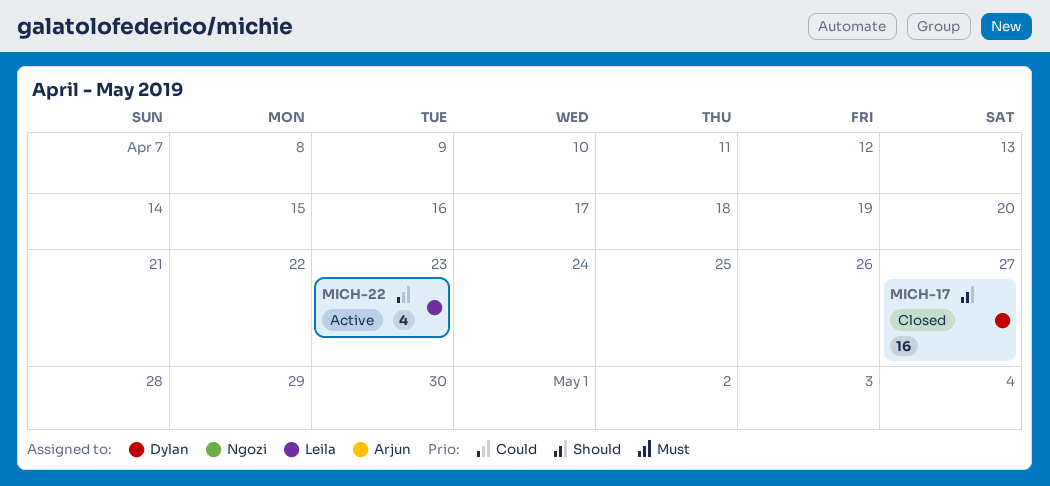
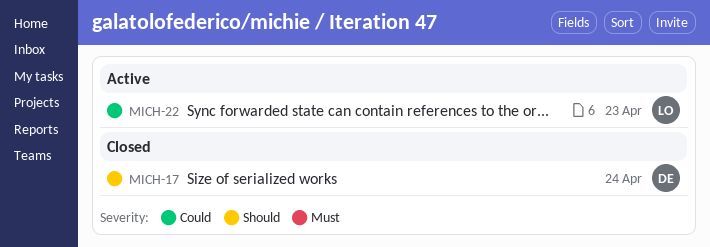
MICH-17, due: Apr 27 -> Apr 24

